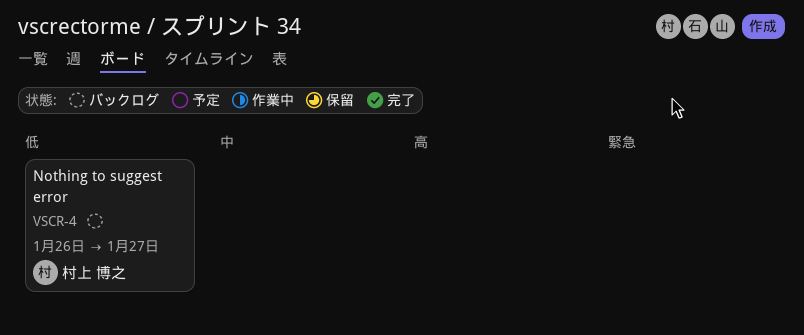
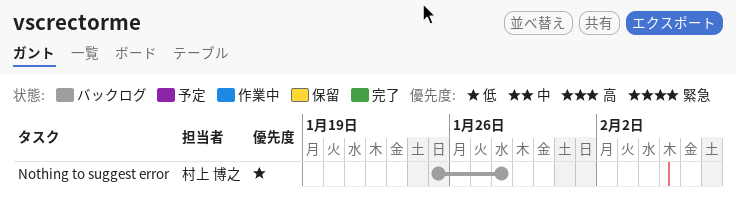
Nothing to suggest error, start: Jan 26 -> Jan 25
Nothing to suggest error, due: Jan 27 -> Jan 28

